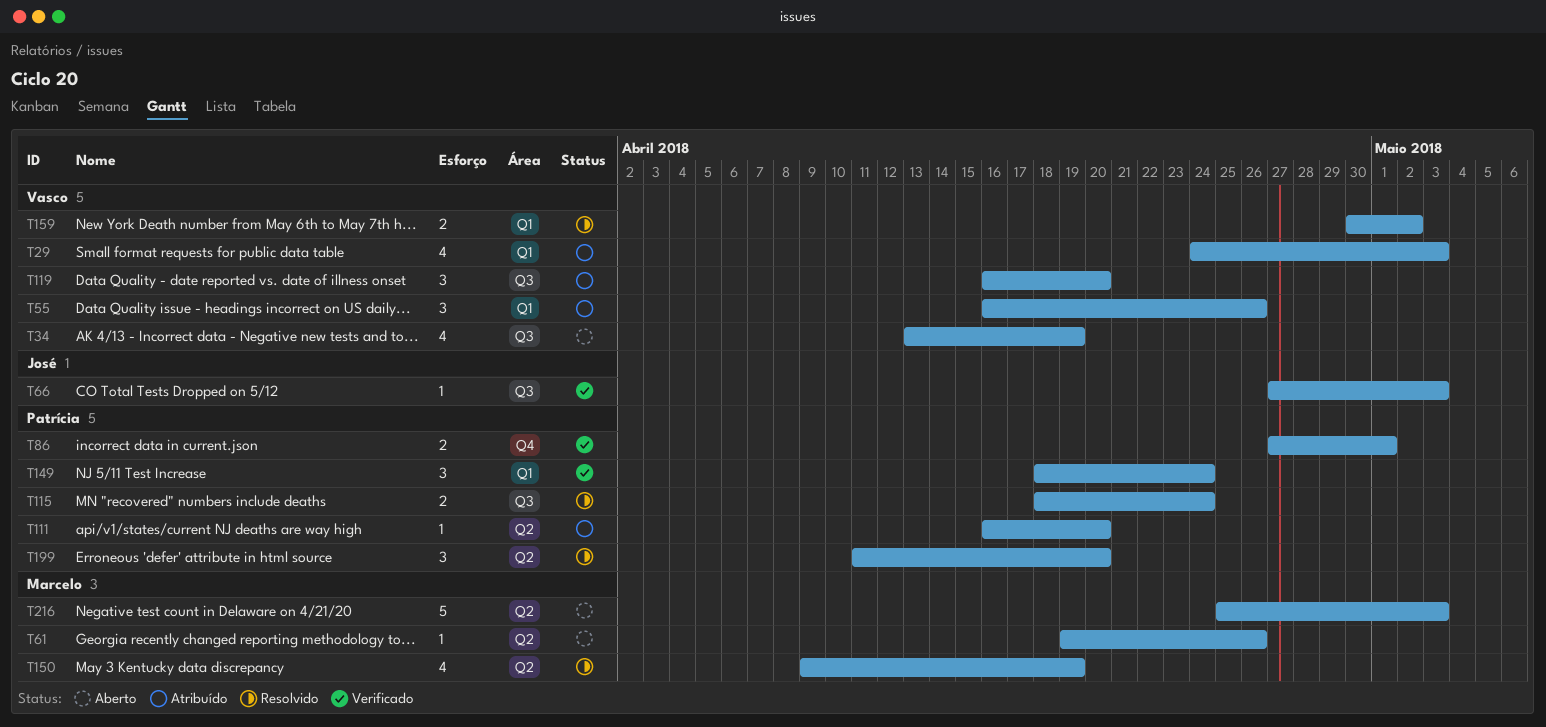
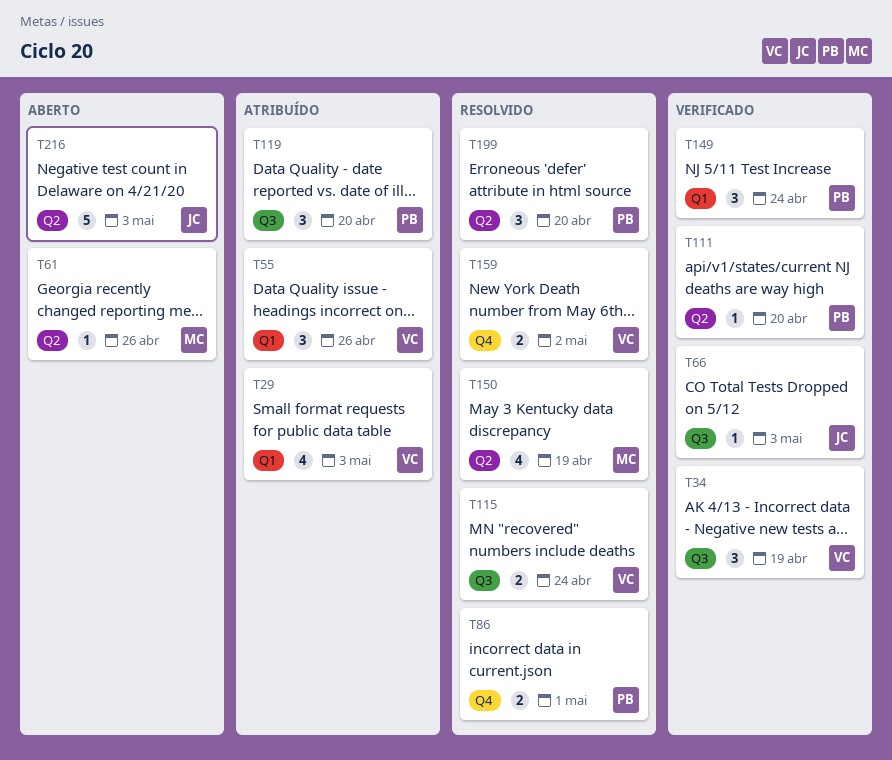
T34, status: Aberto -> Verificado
T34, estimate: 4 -> 3
T86, status: Verificado -> Resolvido
T111, status: Atribuído -> Verificado
T115, owner: Patrícia -> Vasco
T119, owner: Vasco -> Patrícia
T159, label: Q1 -> Q4
T216, owner: Marcelo -> José

